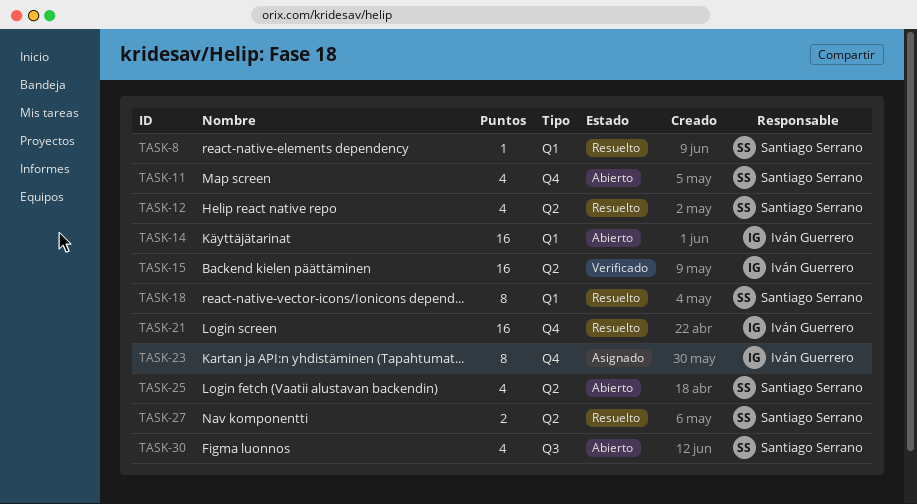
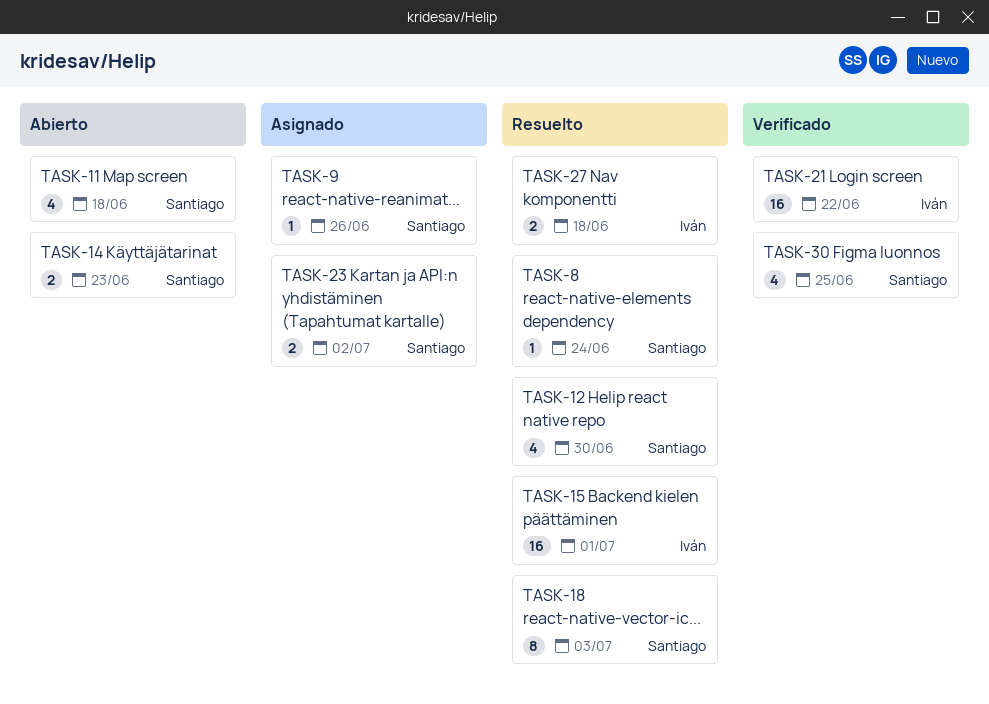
TASK-9: none -> present
TASK-14, owner: Iván Guerrero -> Santiago Serrano
TASK-14, estimate: 16 -> 2
TASK-15, status: Verificado -> Resuelto
TASK-21, status: Resuelto -> Verificado
TASK-23, owner: Iván Guerrero -> Santiago Serrano
TASK-23, estimate: 8 -> 2
TASK-25: present -> none
TASK-27, owner: Santiago Serrano -> Iván Guerrero
TASK-30, status: Abierto -> Verificado

